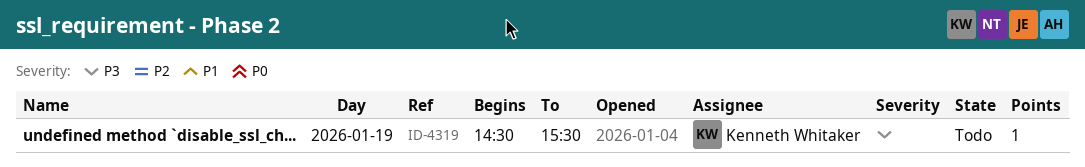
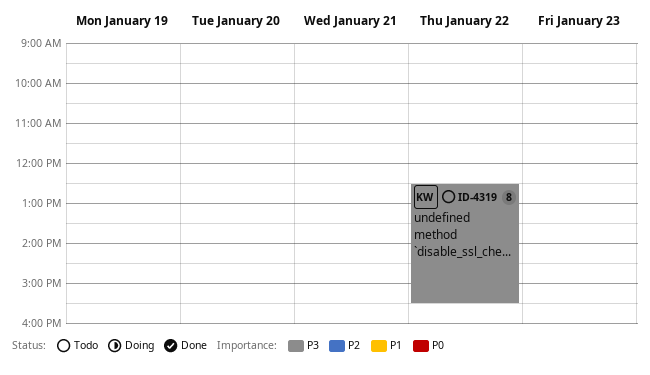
ID-4319, estimate: 1 -> 8
ID-4319, day: Jan 19 -> Jan 22
ID-4319, begins: 14:30 -> 12:30

